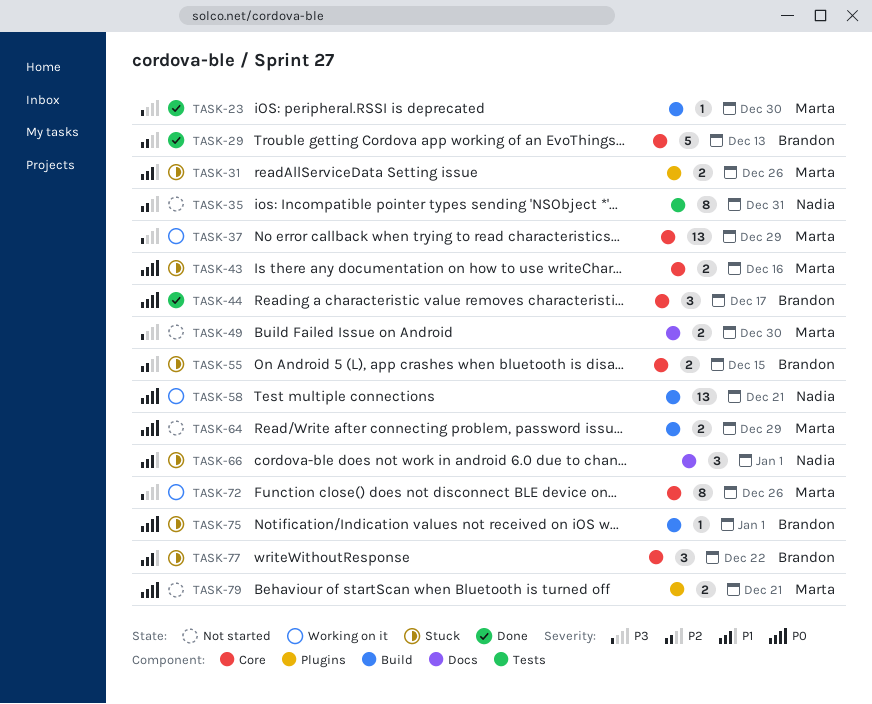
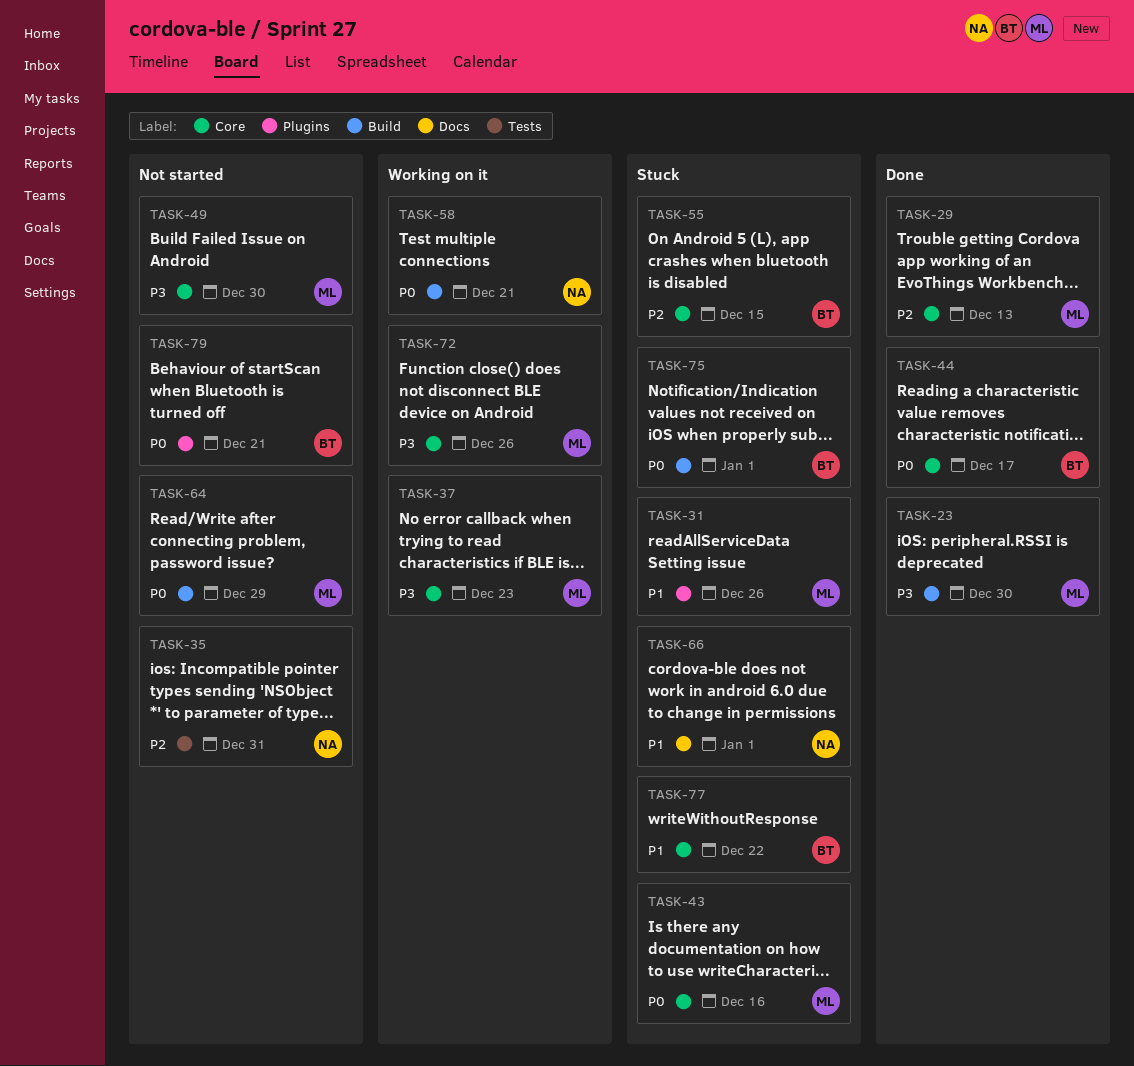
TASK-29, owner: Brandon -> Marta
TASK-37, due: Dec 29 -> Dec 23
TASK-49, label: Docs -> Core
TASK-79, owner: Marta -> Brandon

